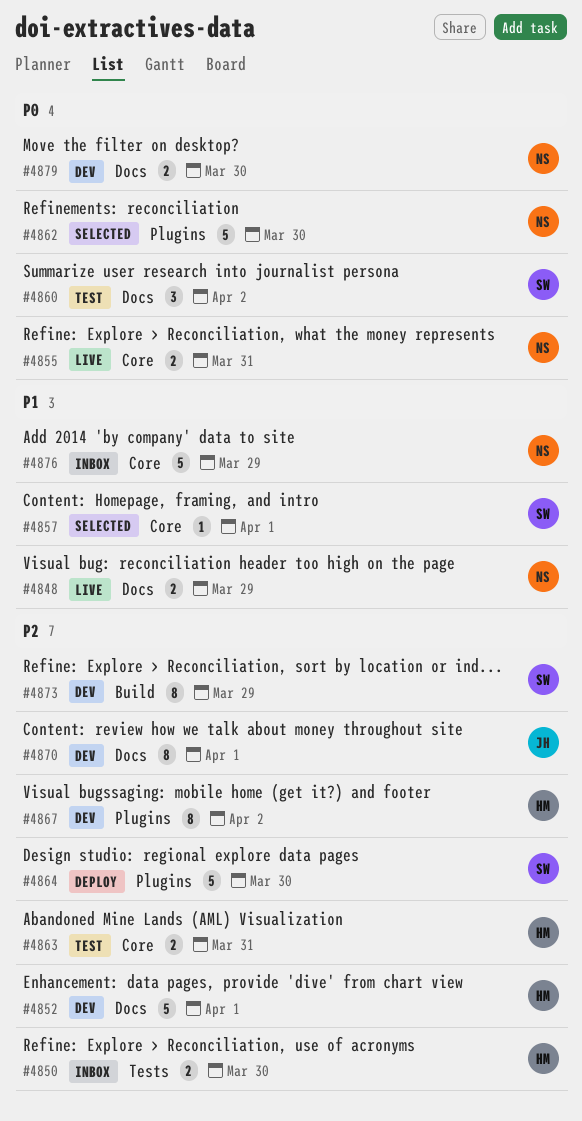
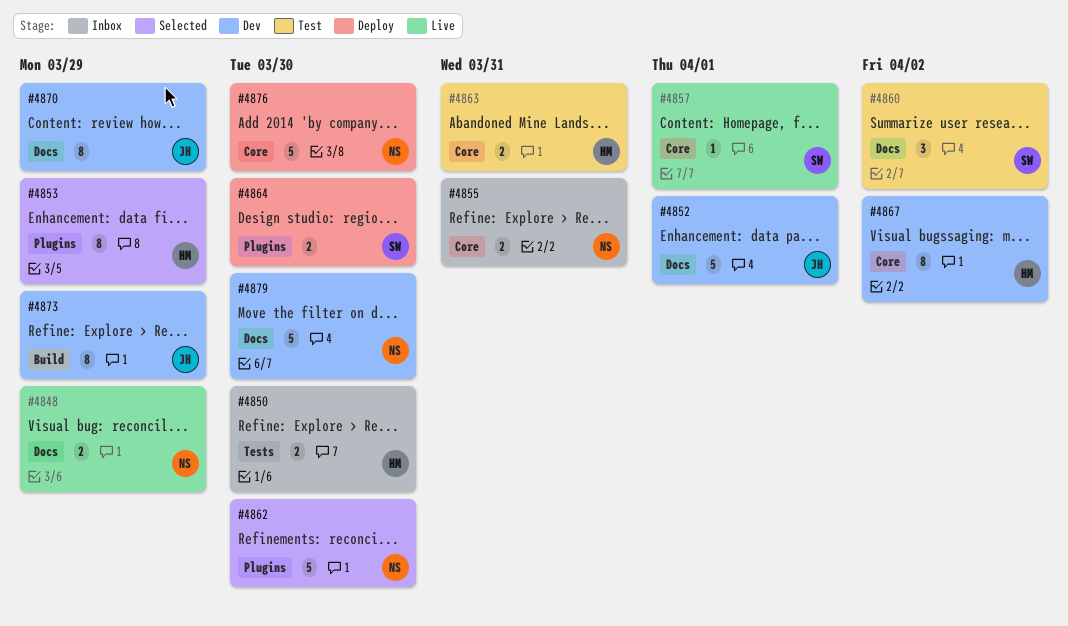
#4852, owner: HM -> JH
#4853: none -> present
#4855, status: Live -> Inbox
#4857, status: Selected -> Live
#4864, estimate: 5 -> 2
#4867, label: Plugins -> Core
#4870, due: Apr 1 -> Mar 29
#4873, owner: SW -> JH
#4876, status: Inbox -> Deploy
#4876, due: Mar 29 -> Mar 30
#4879, estimate: 2 -> 5

